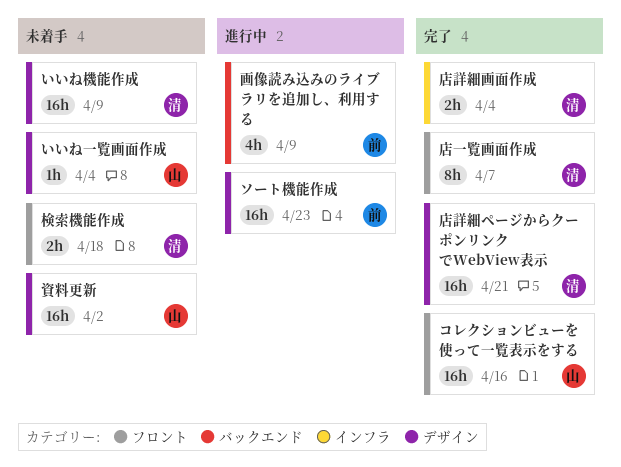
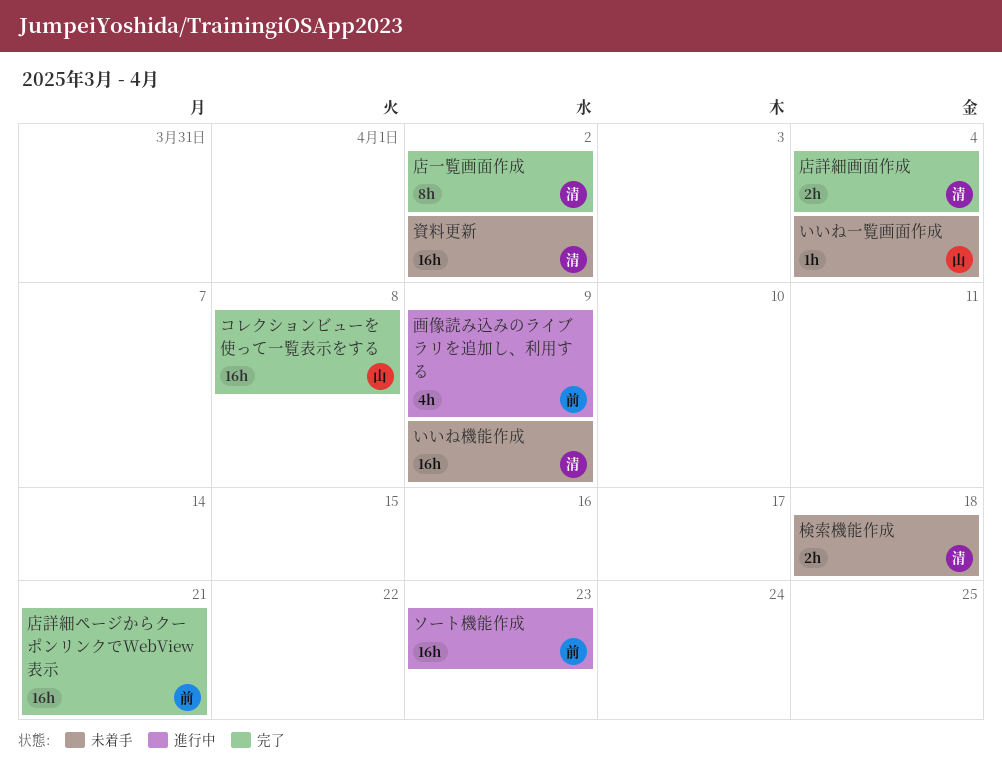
コレクションビューを使って一覧表示をする, due: Apr 16 -> Apr 8
店一覧画面作成, due: Apr 7 -> Apr 2
店詳細ページからクーポンリンクでWebView表示, owner: 清 -> 前
資料更新, owner: 山 -> 清

